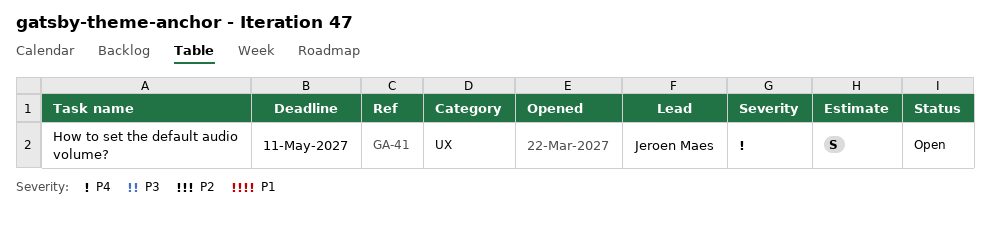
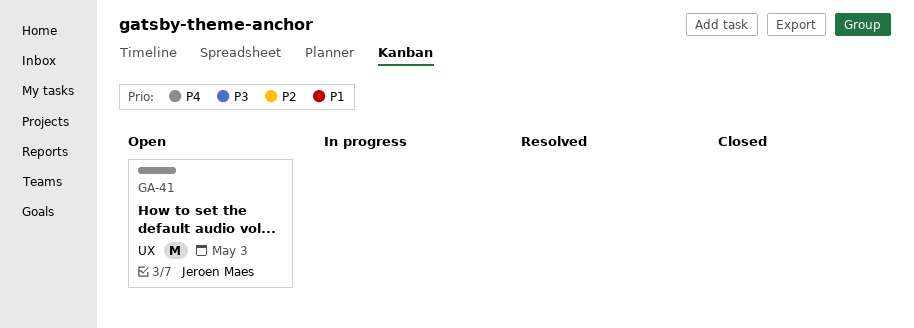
GA-41, estimate: S -> M
GA-41, due: May 11 -> May 3

